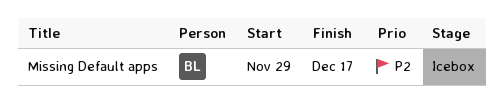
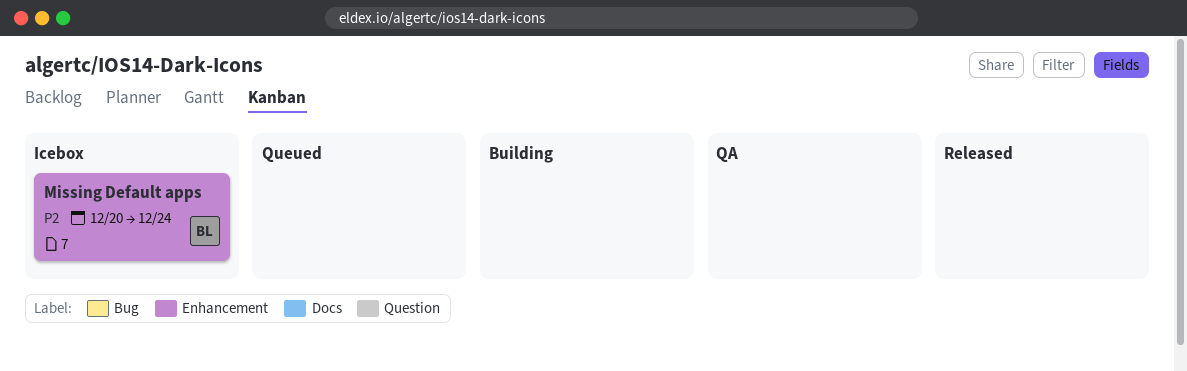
Missing Default apps, start: Nov 29 -> Dec 20
Missing Default apps, due: Dec 17 -> Dec 24

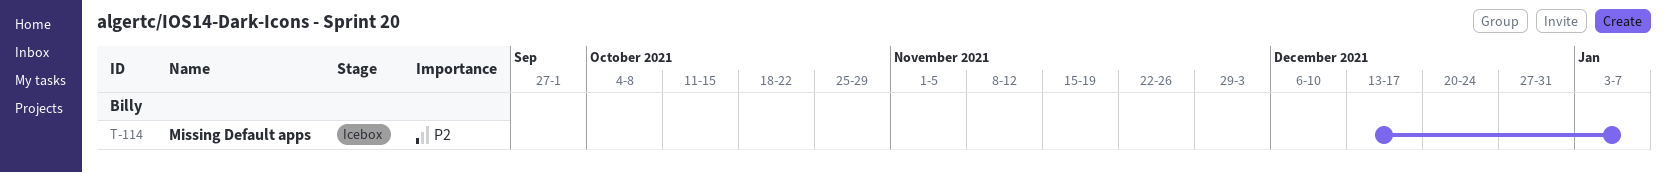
Missing Default apps, start: Dec 20 -> Dec 13
Missing Default apps, due: Dec 24 -> Jan 7

